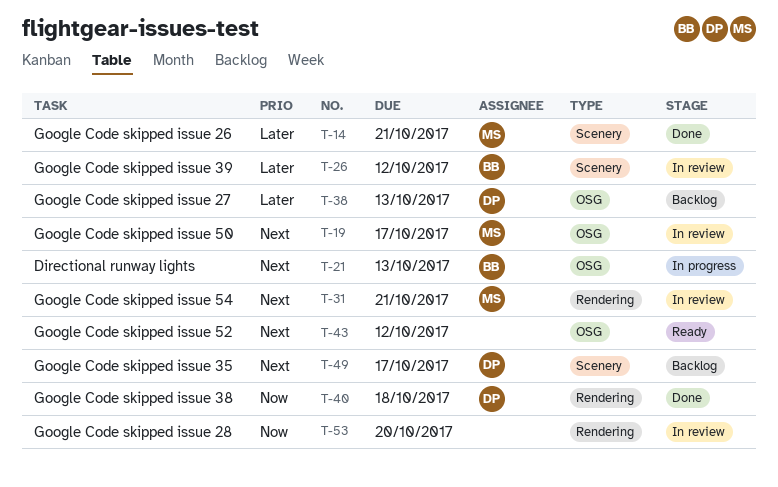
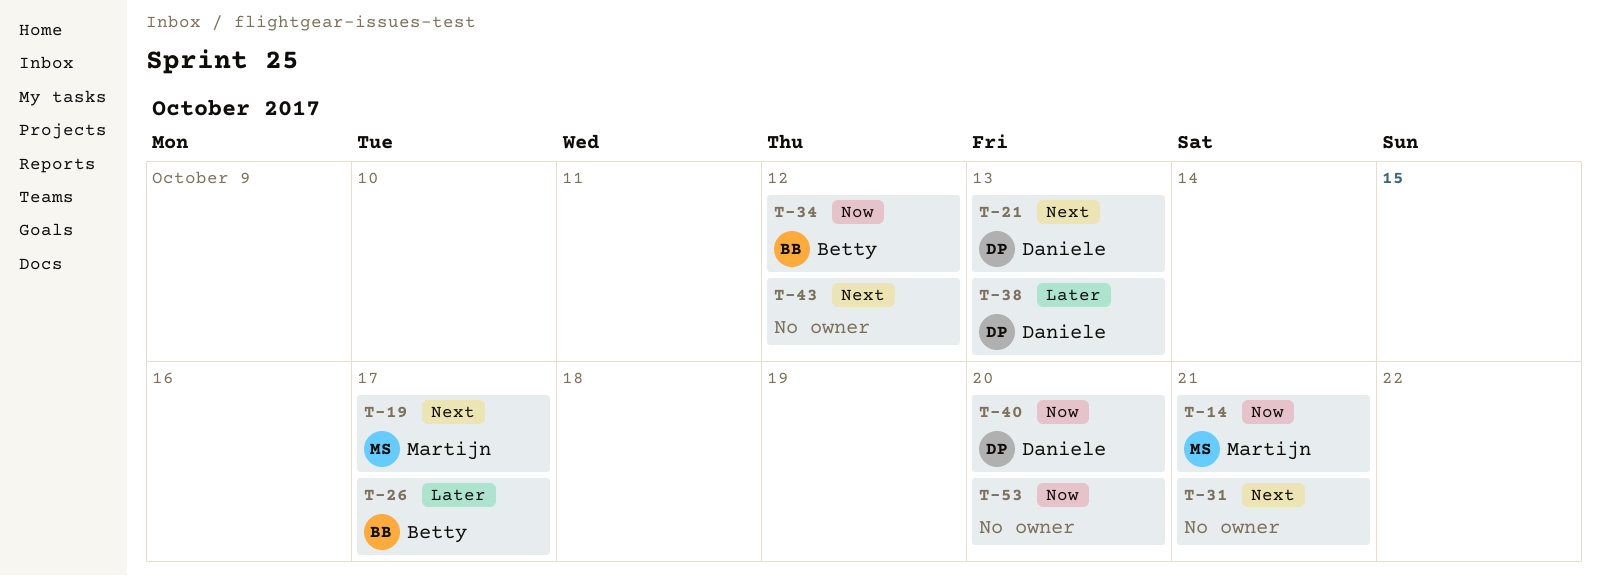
T-14, priority: Later -> Now
T-21, owner: Betty -> Daniele
T-26, due: Oct 12 -> Oct 17
T-31, owner: Martijn -> none
T-34: none -> present
T-40, due: Oct 18 -> Oct 20
T-49: present -> none

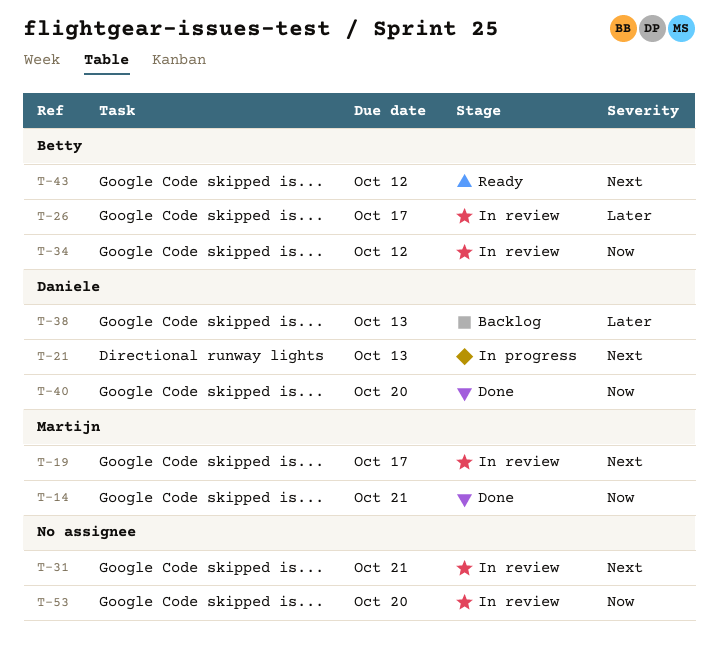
T-43, owner: none -> Betty

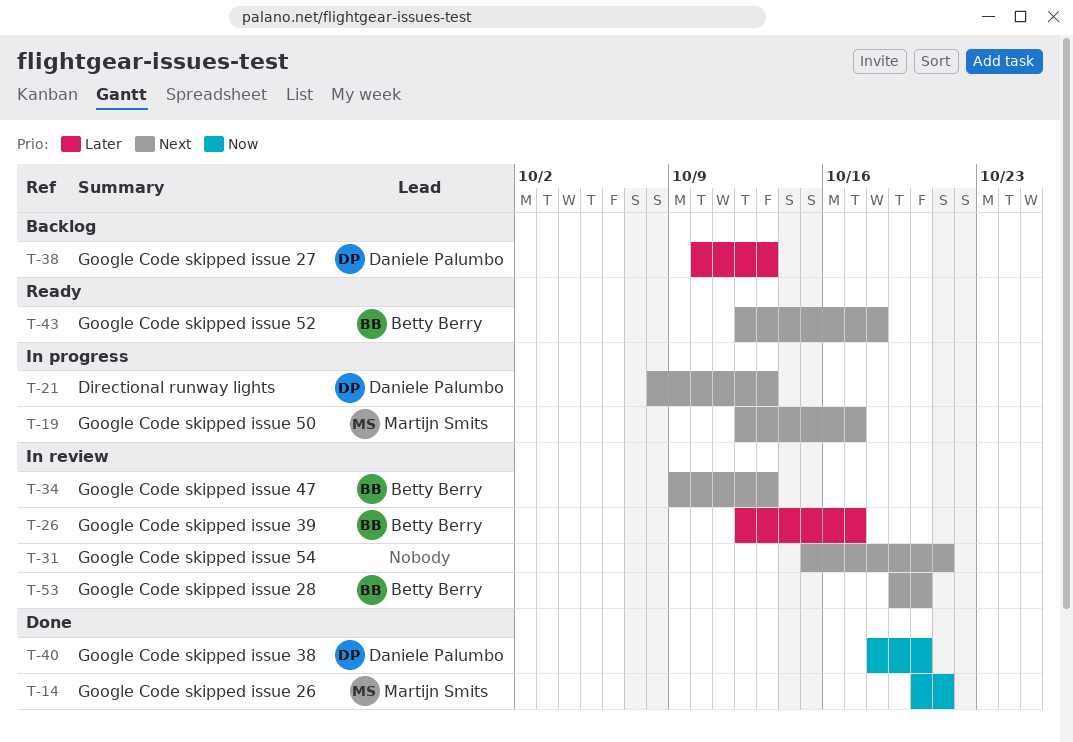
T-19, status: In review -> In progress
T-34, priority: Now -> Next
T-34, due: Oct 12 -> Oct 13
T-43, due: Oct 12 -> Oct 18
T-53, owner: none -> Betty Berry
T-53, priority: Now -> Next

